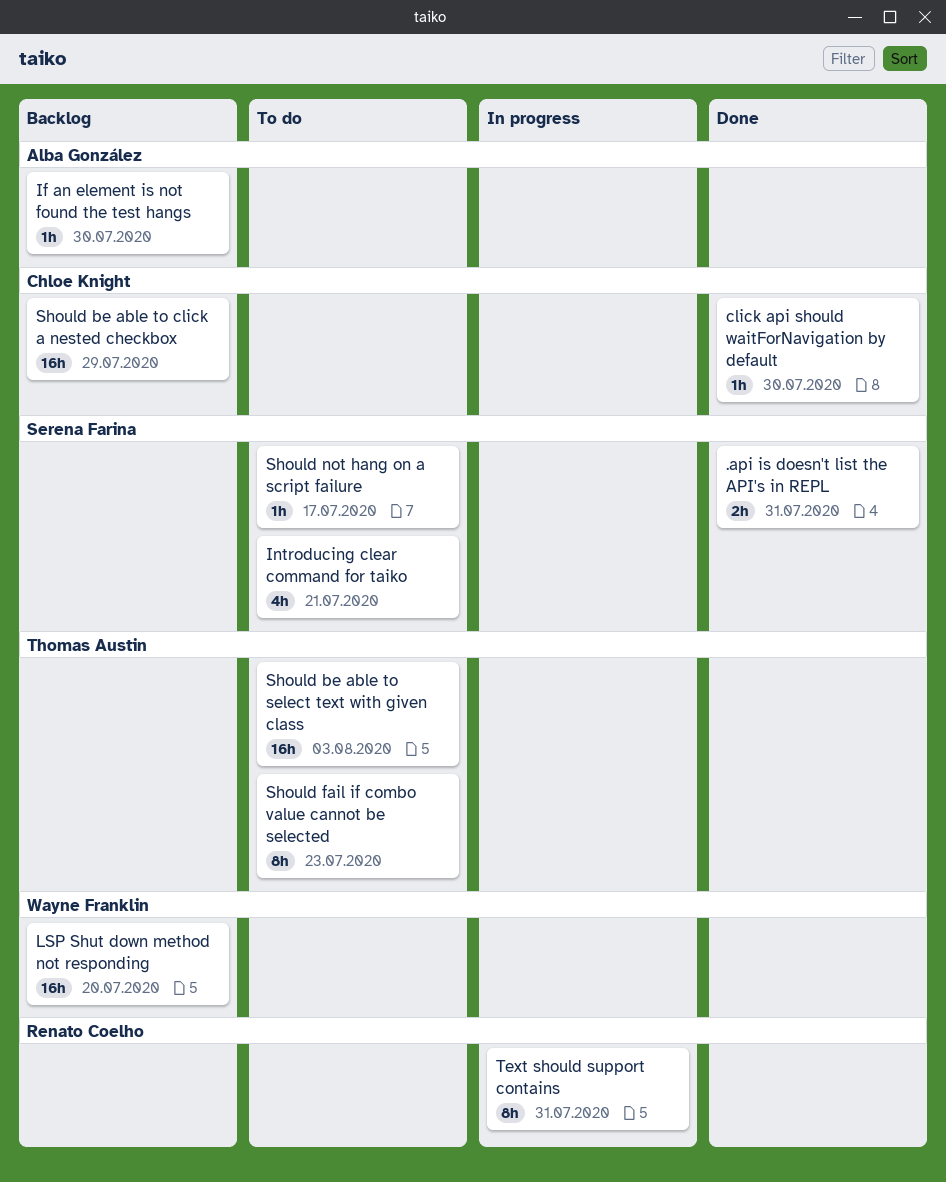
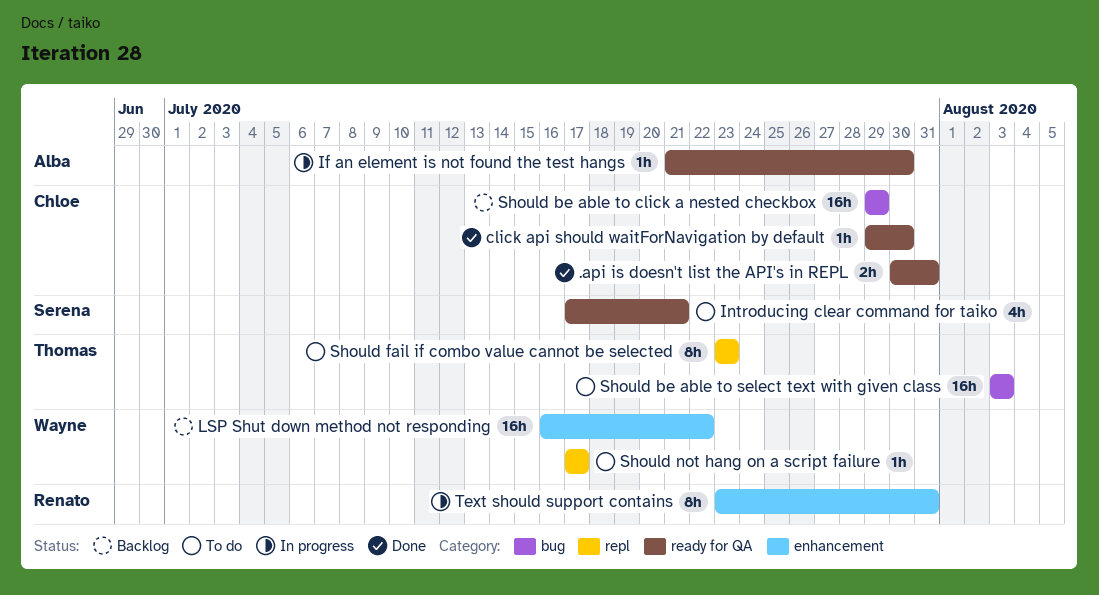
.api is doesn't list the API's in REPL, owner: Serena Farina -> Chloe Knight
If an element is not found the test hangs, status: Backlog -> In progress
LSP Shut down method not responding, due: Jul 20 -> Jul 22
Should not hang on a script failure, owner: Serena Farina -> Wayne Franklin

